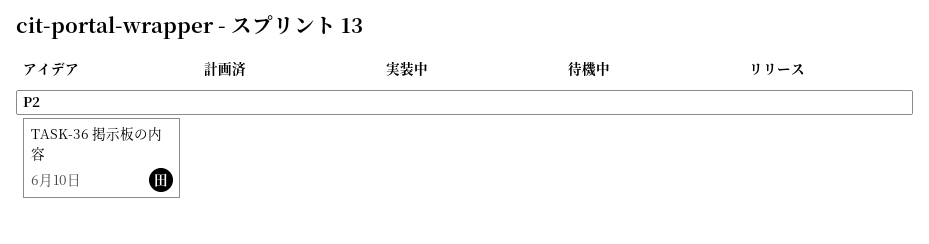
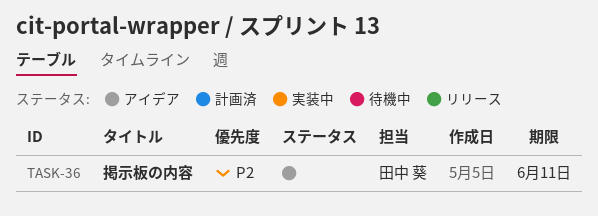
TASK-36, due: Jun 10 -> Jun 11

